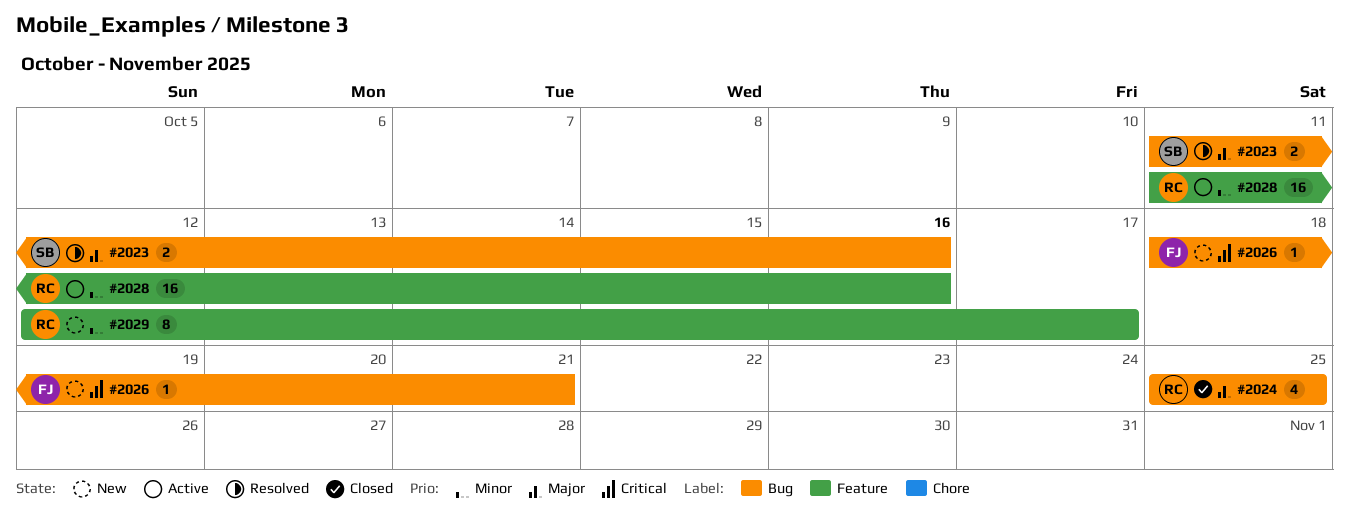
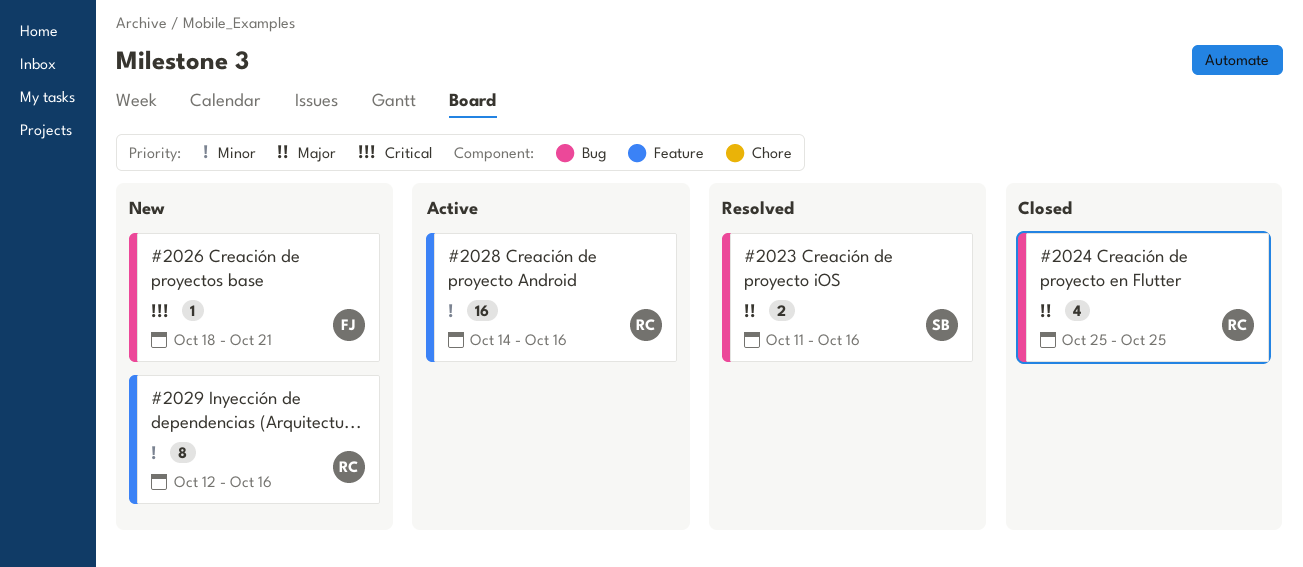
#2028, start: Oct 11 -> Oct 14
#2029, due: Oct 17 -> Oct 16

